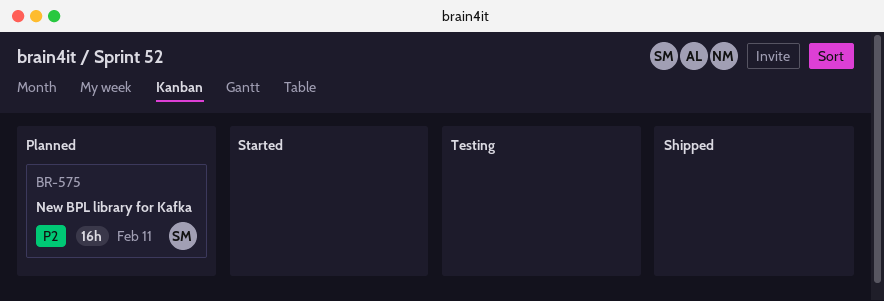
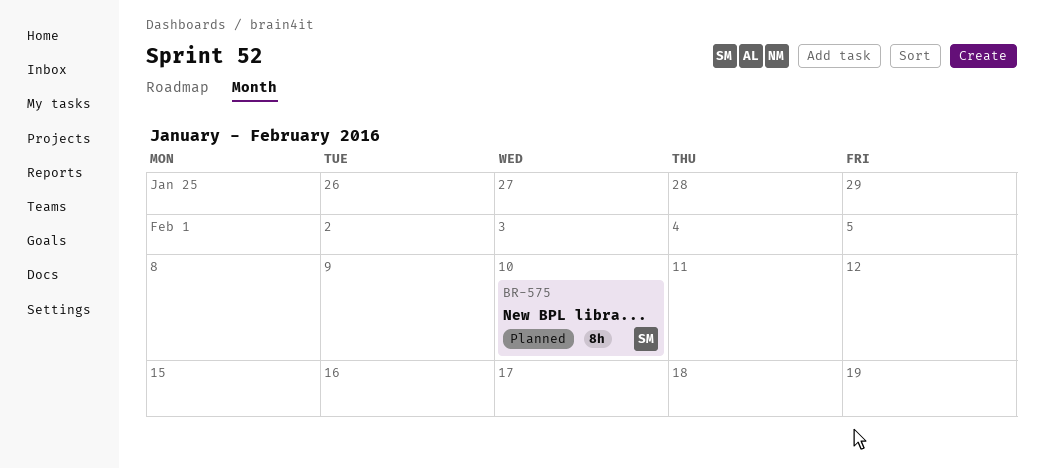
BR-575, estimate: 16h -> 8h
BR-575, due: Feb 11 -> Feb 10

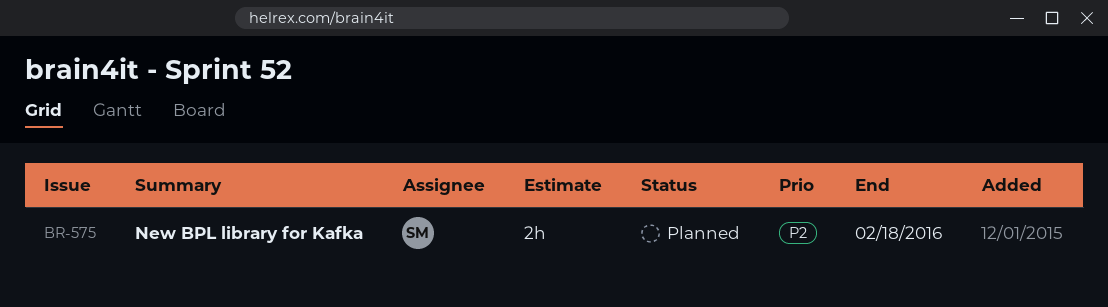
BR-575, estimate: 8h -> 2h
BR-575, due: Feb 10 -> Feb 18

